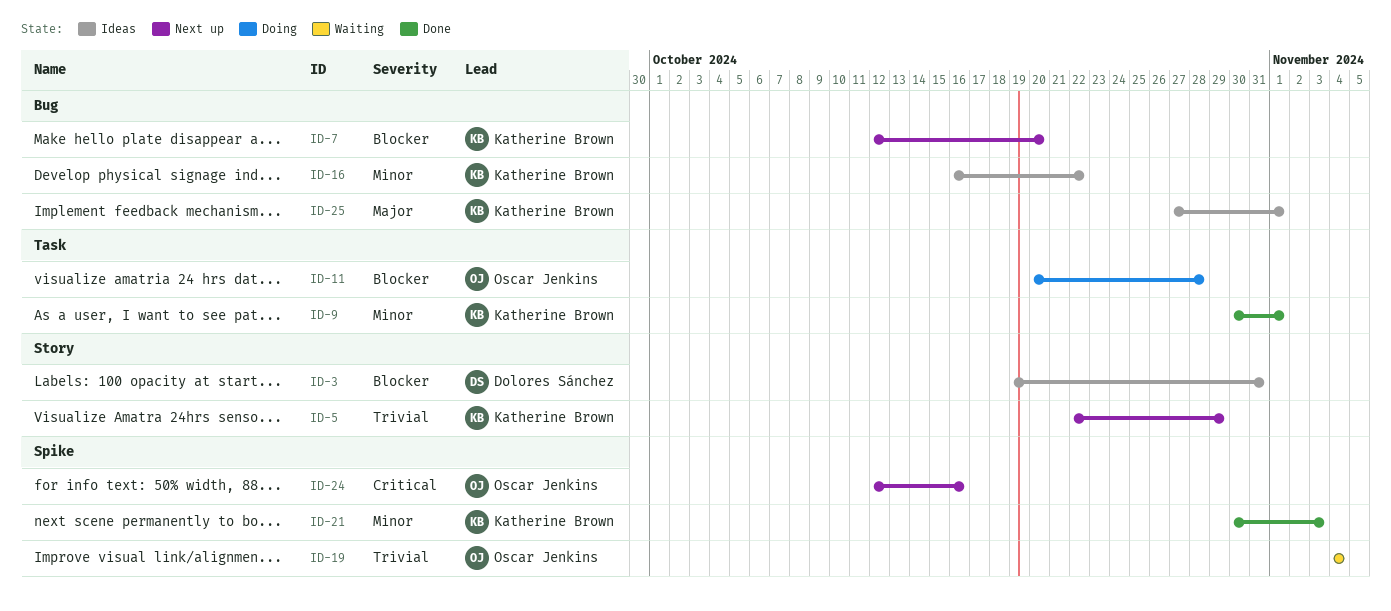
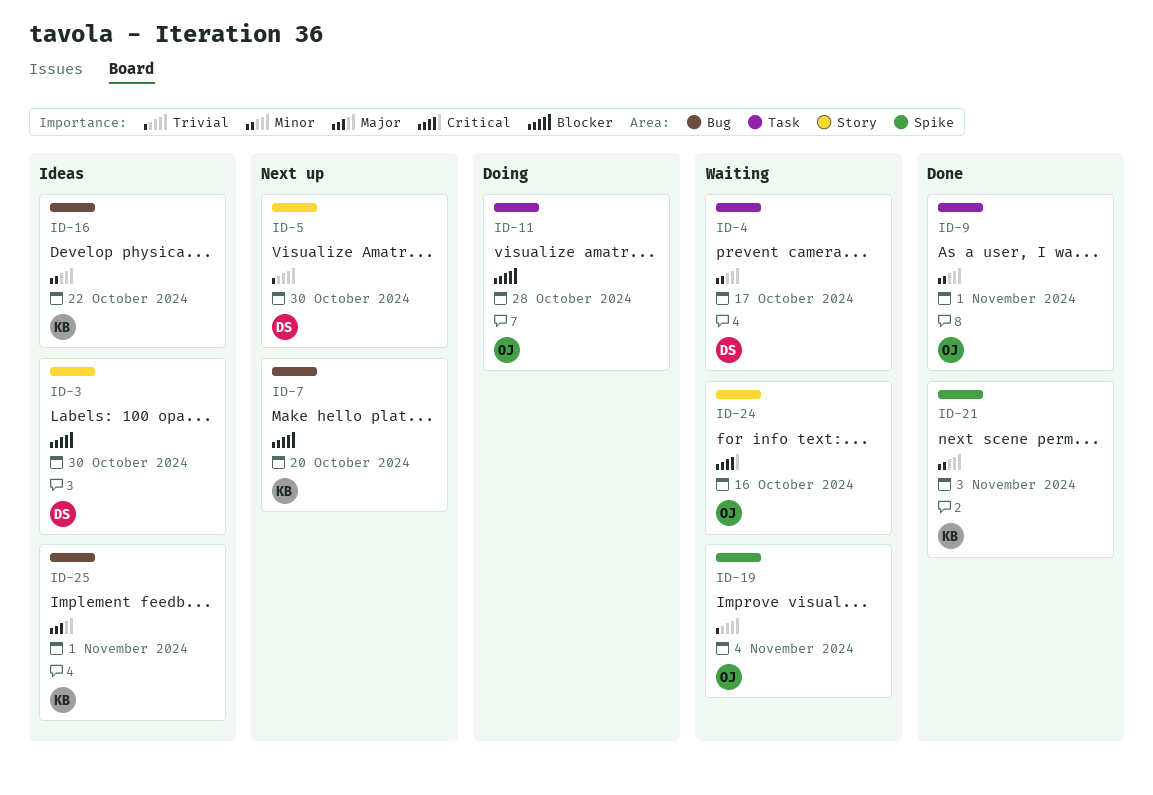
ID-3, due: Oct 31 -> Oct 30
ID-4: none -> present
ID-5, owner: Katherine Brown -> Dolores Sánchez
ID-5, due: Oct 29 -> Oct 30
ID-9, owner: Katherine Brown -> Oscar Jenkins
ID-24, status: Next up -> Waiting
ID-24, label: Spike -> Story

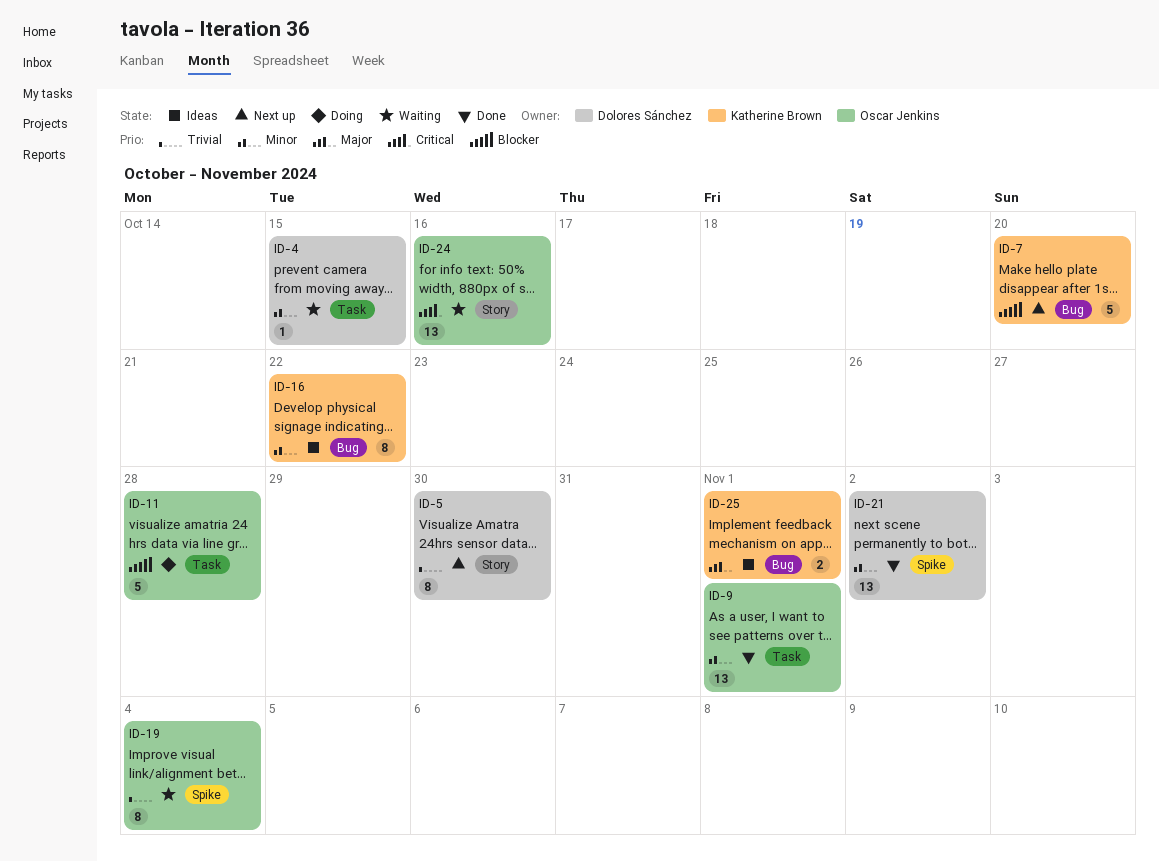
ID-3: present -> none
ID-4, due: Oct 17 -> Oct 15
ID-21, owner: Katherine Brown -> Dolores Sánchez
ID-21, due: Nov 3 -> Nov 2

